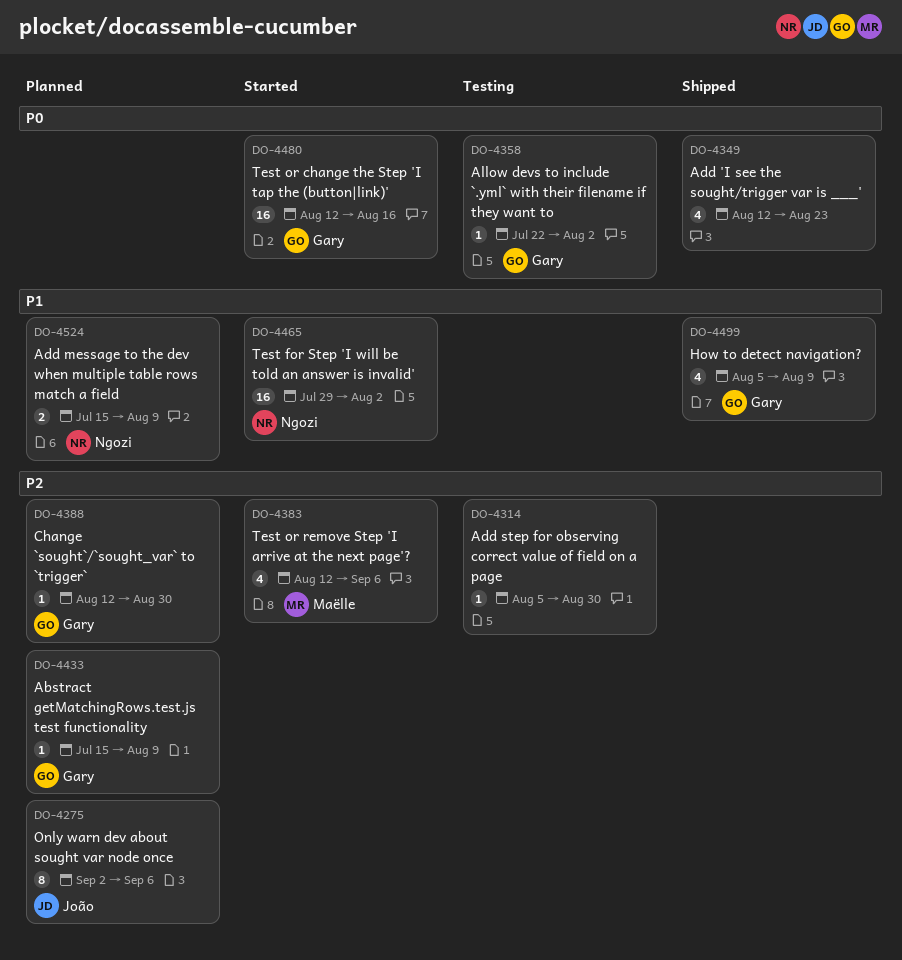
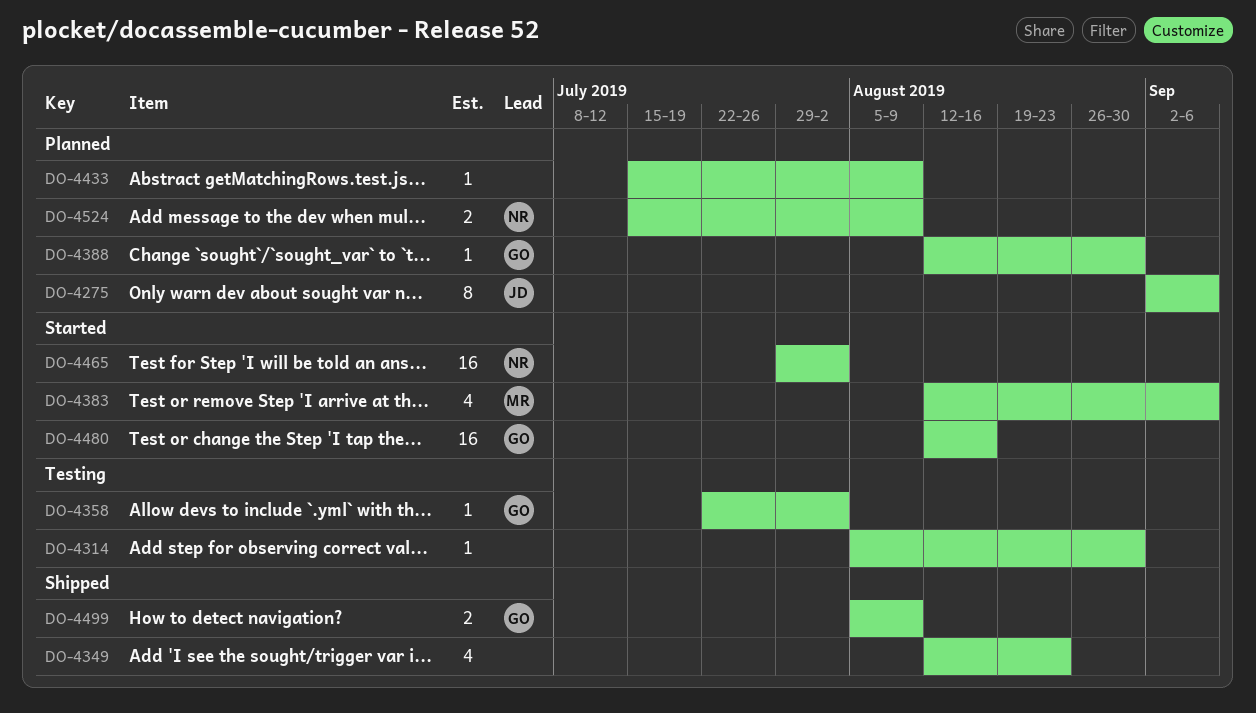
DO-4433, owner: Gary -> none
DO-4499, estimate: 4 -> 2

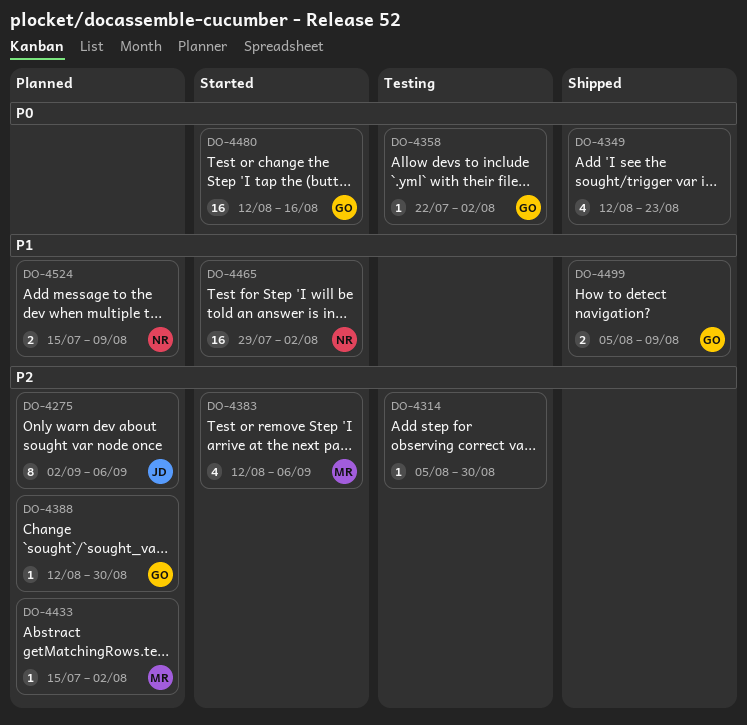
DO-4433, owner: none -> MR
DO-4433, due: Aug 9 -> Aug 2

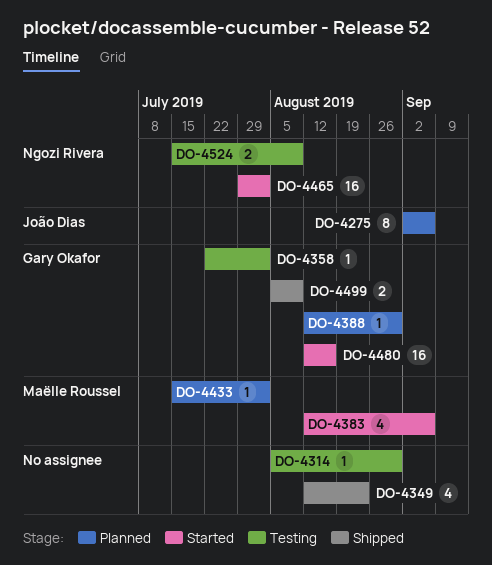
DO-4524, status: Planned -> Testing

